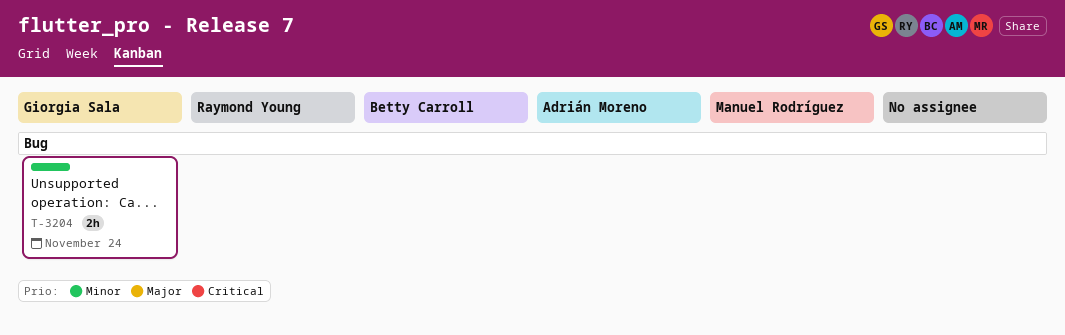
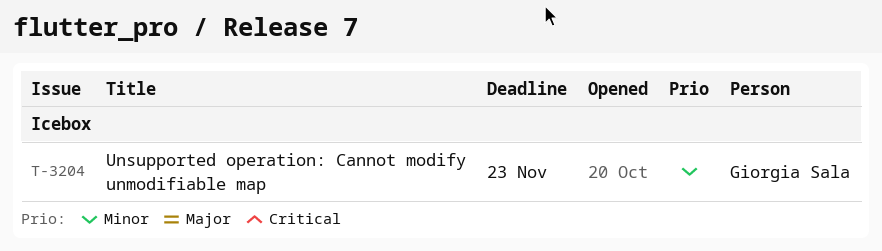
T-3204, due: Nov 24 -> Nov 23

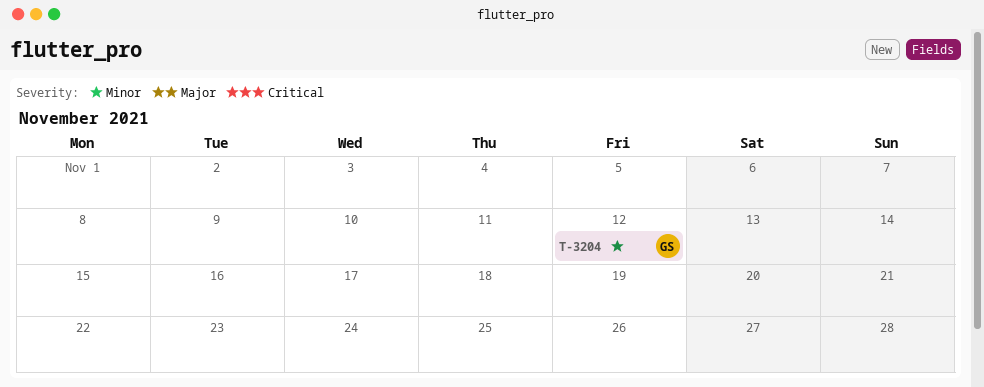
T-3204, due: Nov 23 -> Nov 12

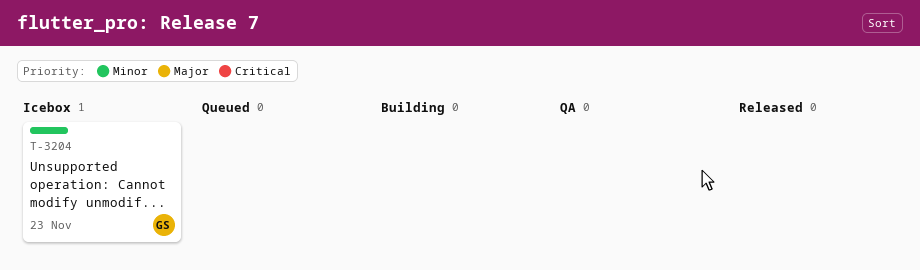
T-3204, due: Nov 12 -> Nov 23

